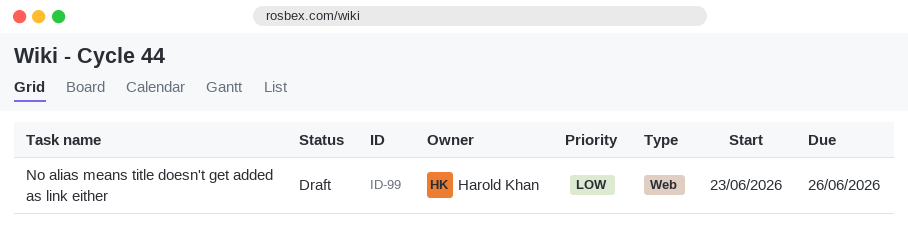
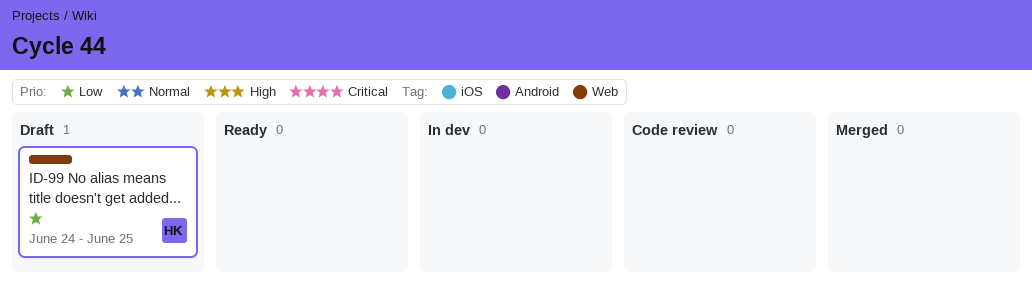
ID-99, start: Jun 23 -> Jun 24
ID-99, due: Jun 26 -> Jun 25

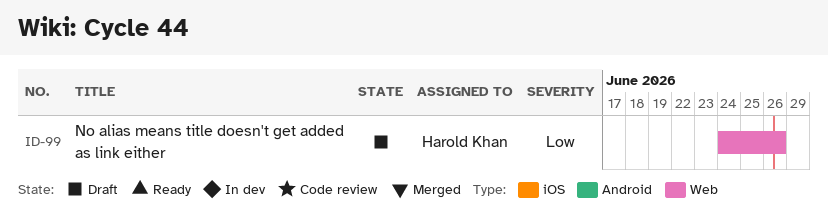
ID-99, due: Jun 25 -> Jun 26

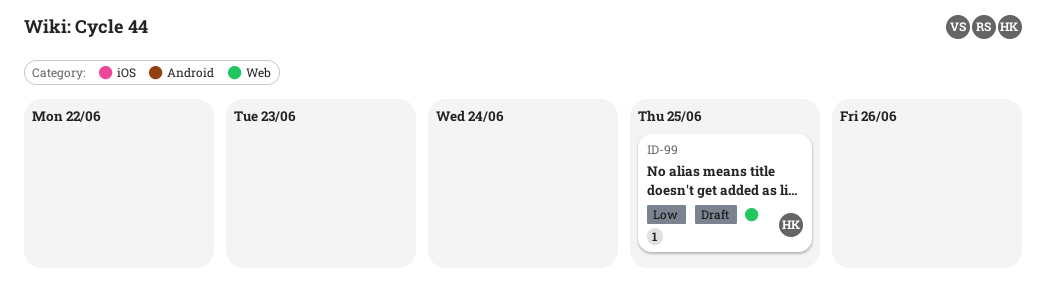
ID-99, due: Jun 26 -> Jun 25

